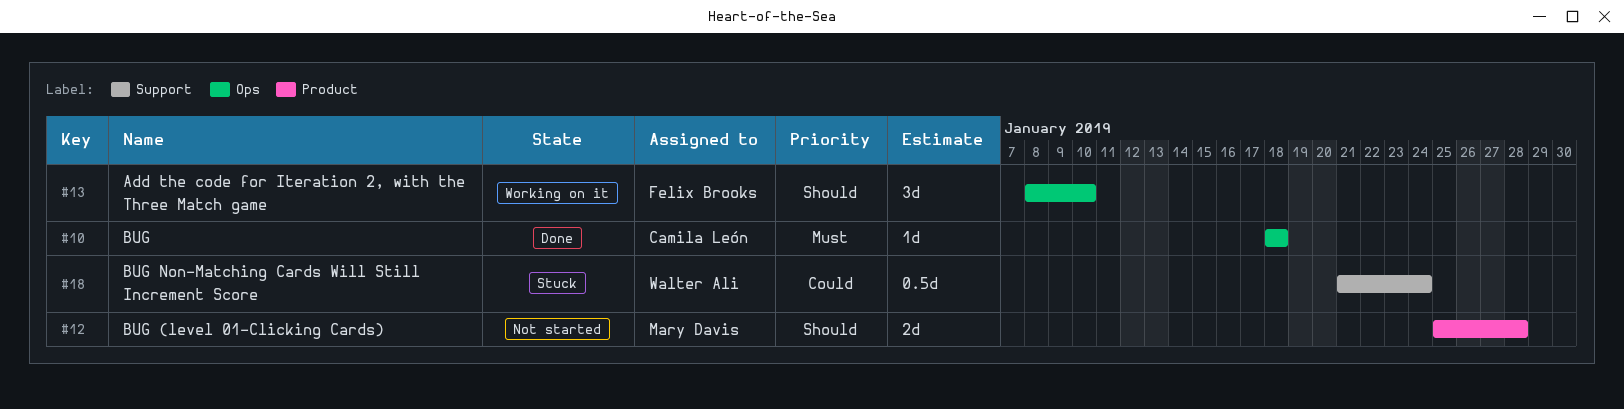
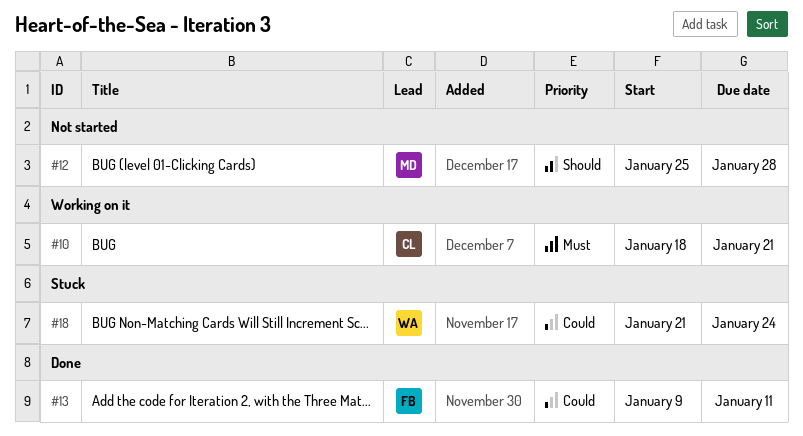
#10, status: Done -> Working on it
#10, due: Jan 18 -> Jan 21
#13, status: Working on it -> Done
#13, priority: Should -> Could
#13, start: Jan 8 -> Jan 9
#13, due: Jan 10 -> Jan 11

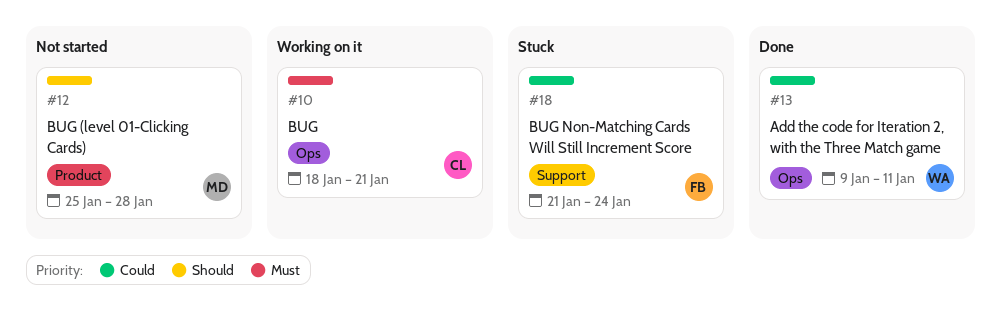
#13, owner: FB -> WA
#18, owner: WA -> FB

